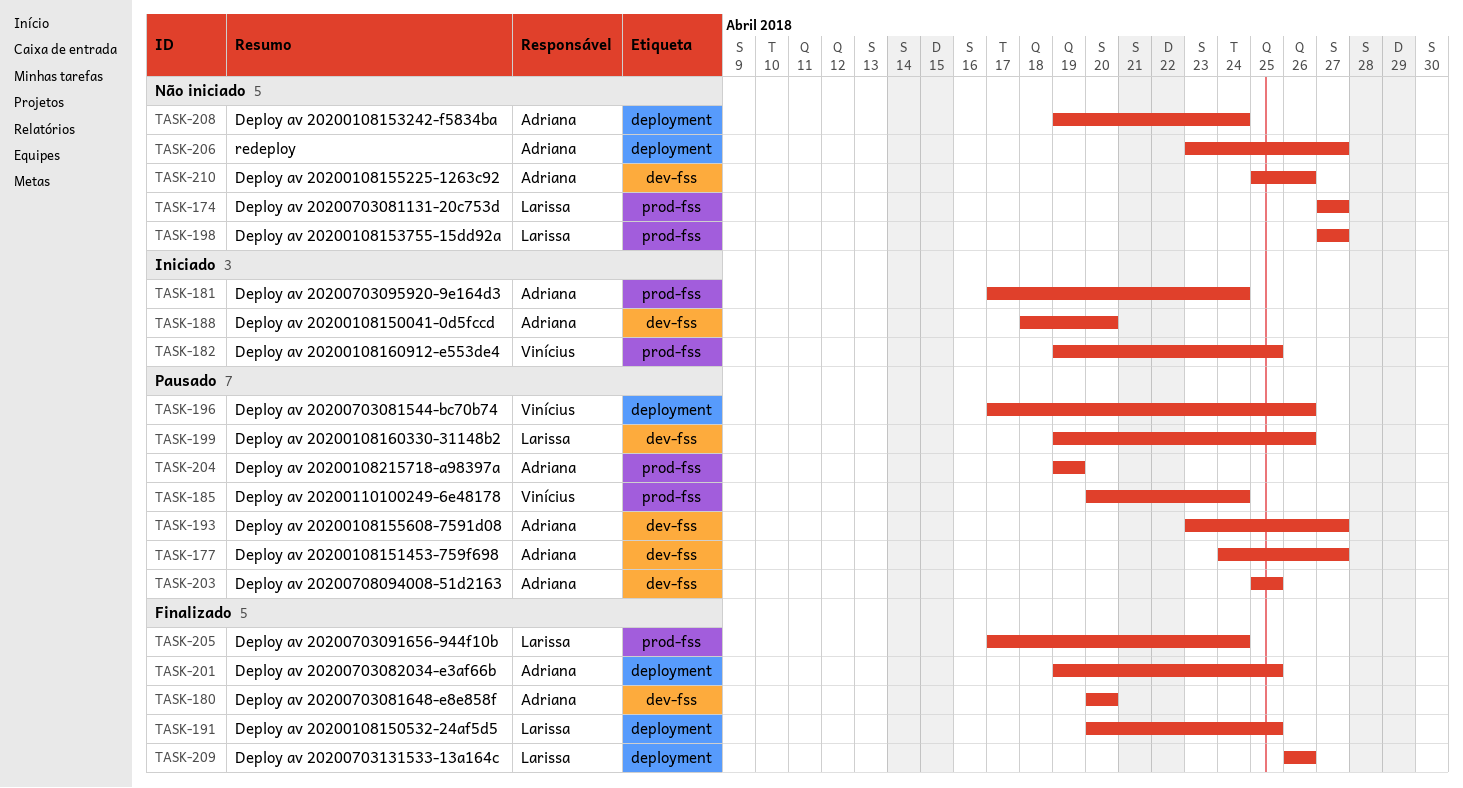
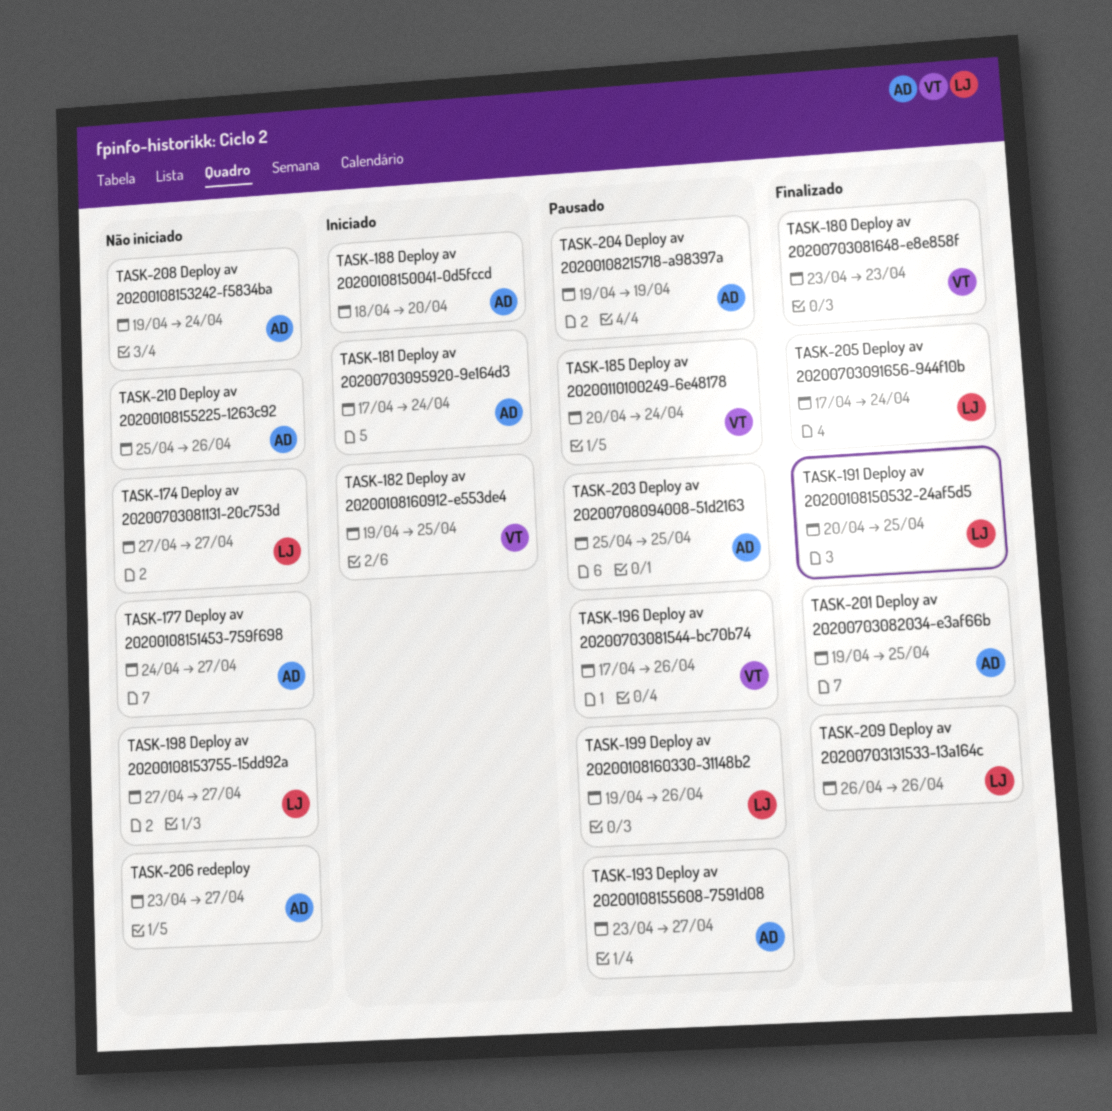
TASK-177, status: Pausado -> Não iniciado
TASK-180, owner: Adriana -> Vinícius
TASK-180, start: Apr 20 -> Apr 23
TASK-180, due: Apr 20 -> Apr 23

